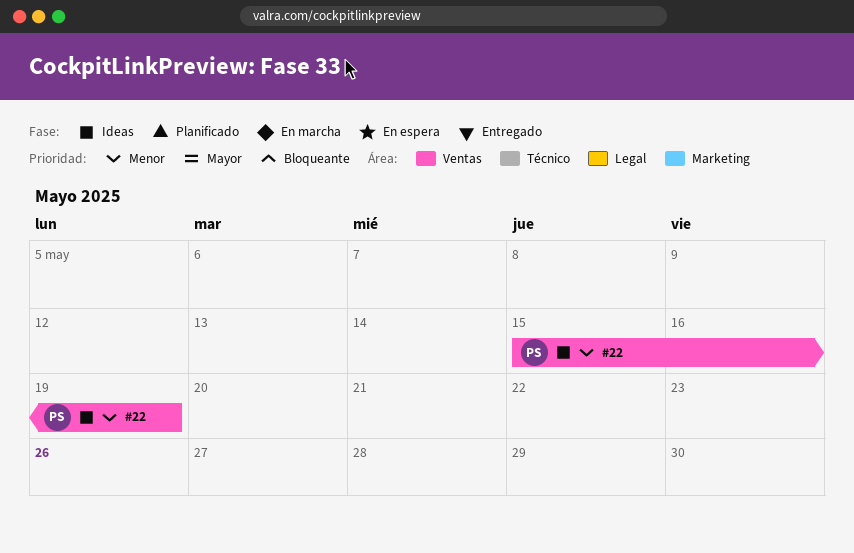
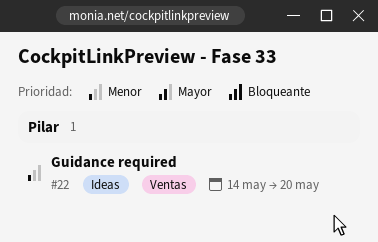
#22, start: May 15 -> May 14
#22, due: May 19 -> May 20

